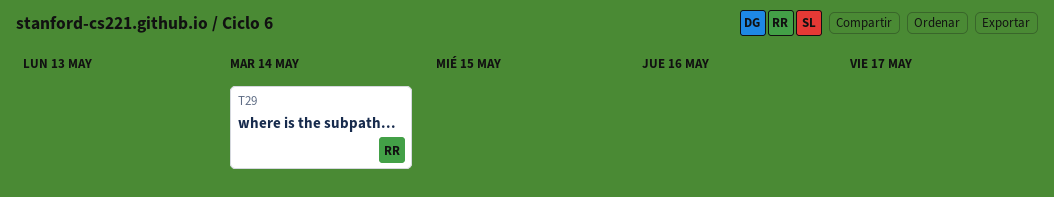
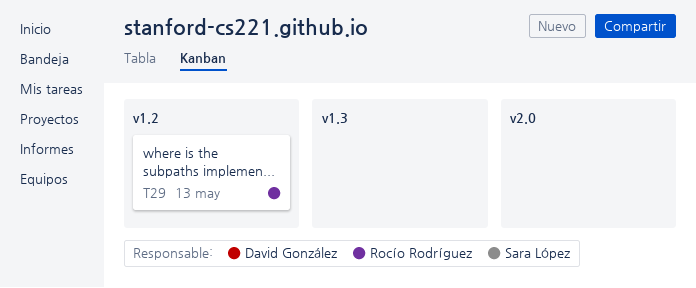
T29, due: May 14 -> May 13

